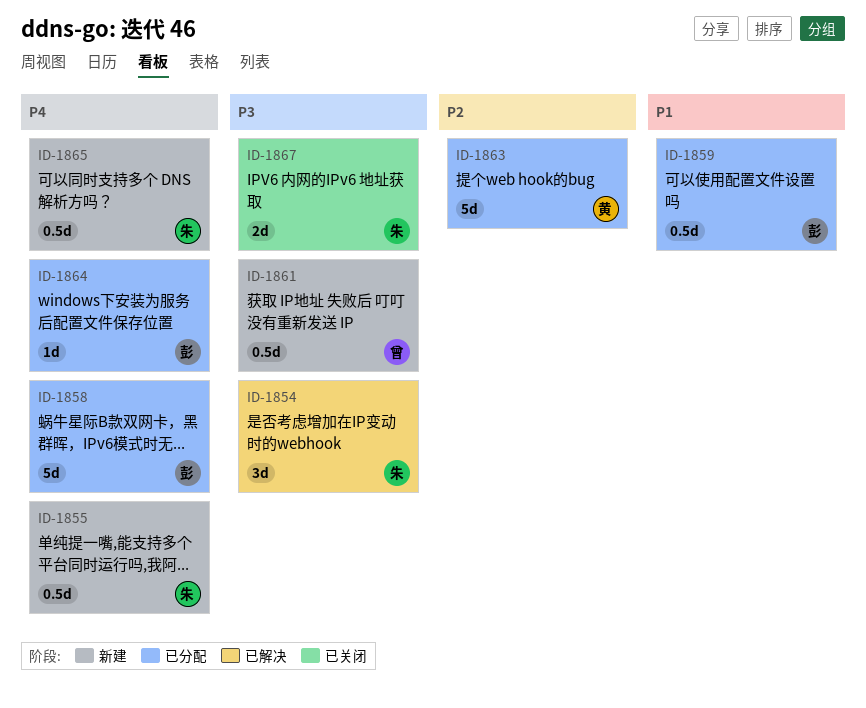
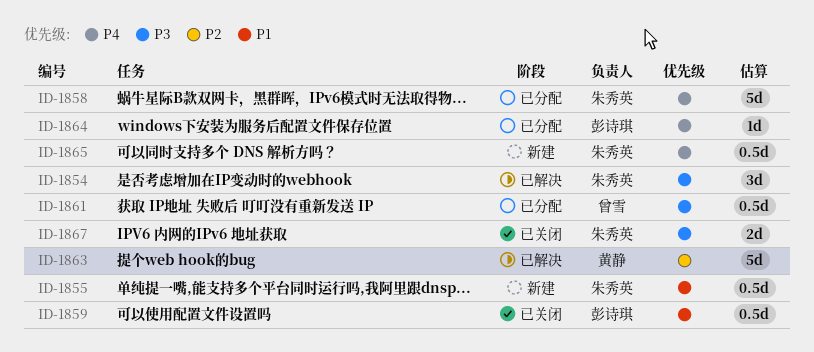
ID-1855, priority: P4 -> P1
ID-1858, owner: 彭诗琪 -> 朱秀英
ID-1859, status: 已分配 -> 已关闭
ID-1861, status: 新建 -> 已分配
ID-1863, status: 已分配 -> 已解决

